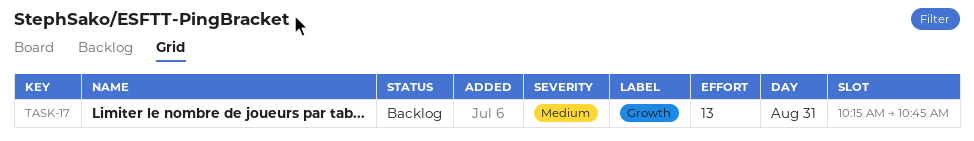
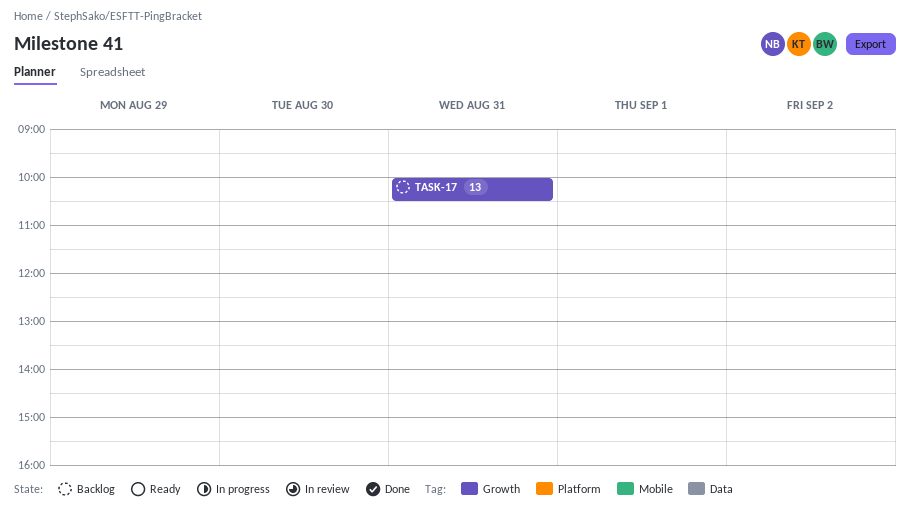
TASK-17, begins: 10:15 -> 10:00
TASK-17, ends: 10:45 -> 10:30

